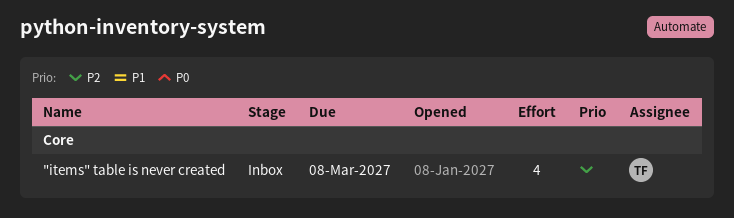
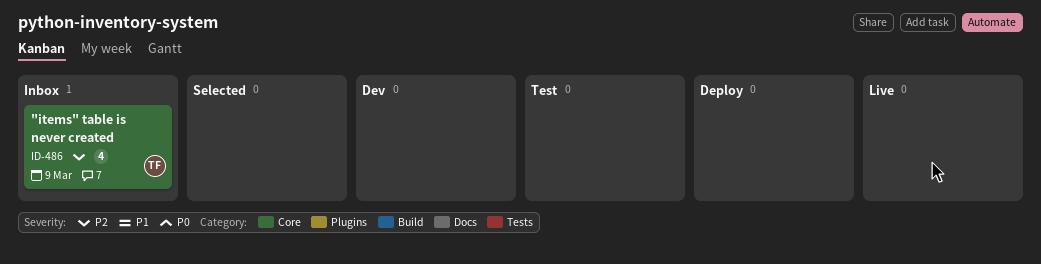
"items" table is never created, due: Mar 8 -> Mar 9

